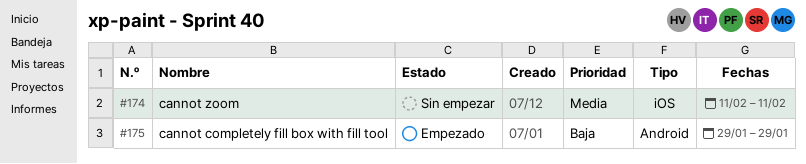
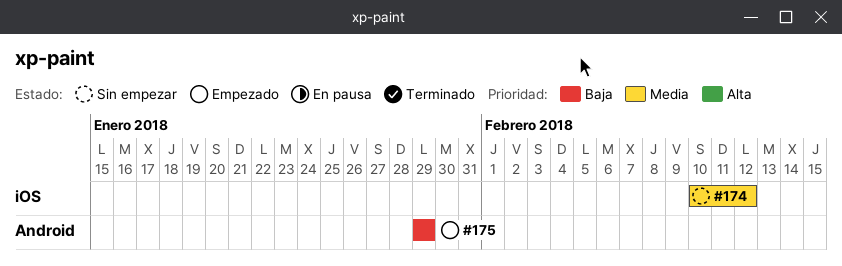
#174, start: Feb 11 -> Feb 10
#174, due: Feb 11 -> Feb 12

